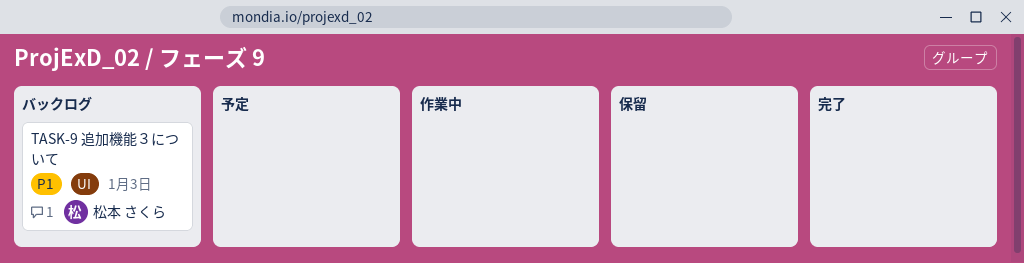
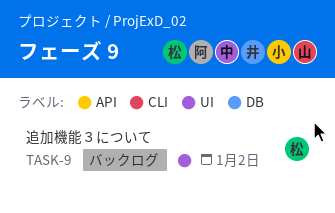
TASK-9, due: Jan 3 -> Jan 2

